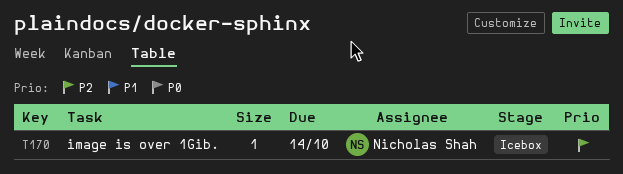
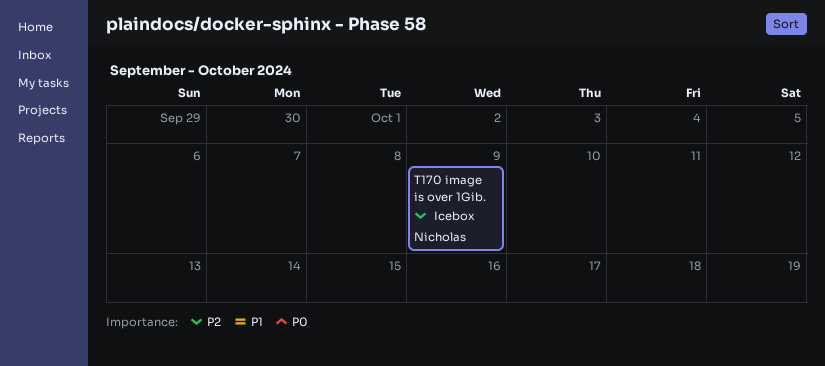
T170, due: Oct 14 -> Oct 9

